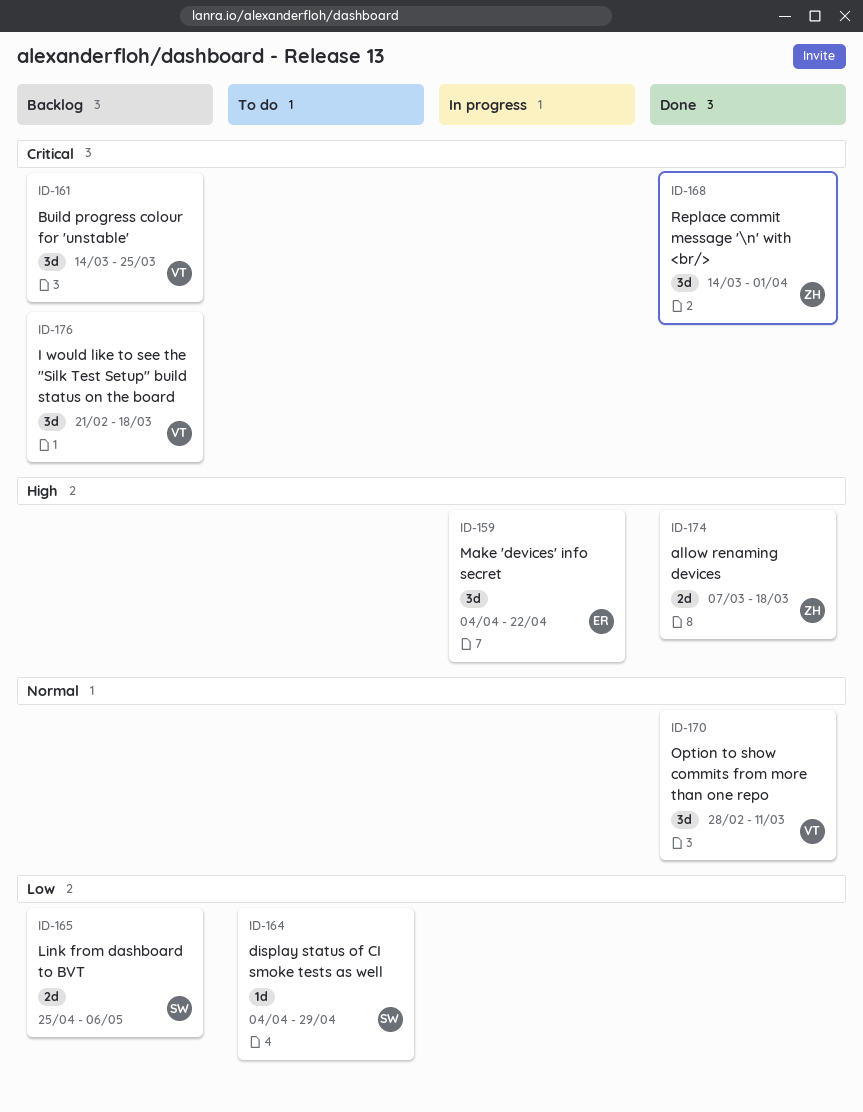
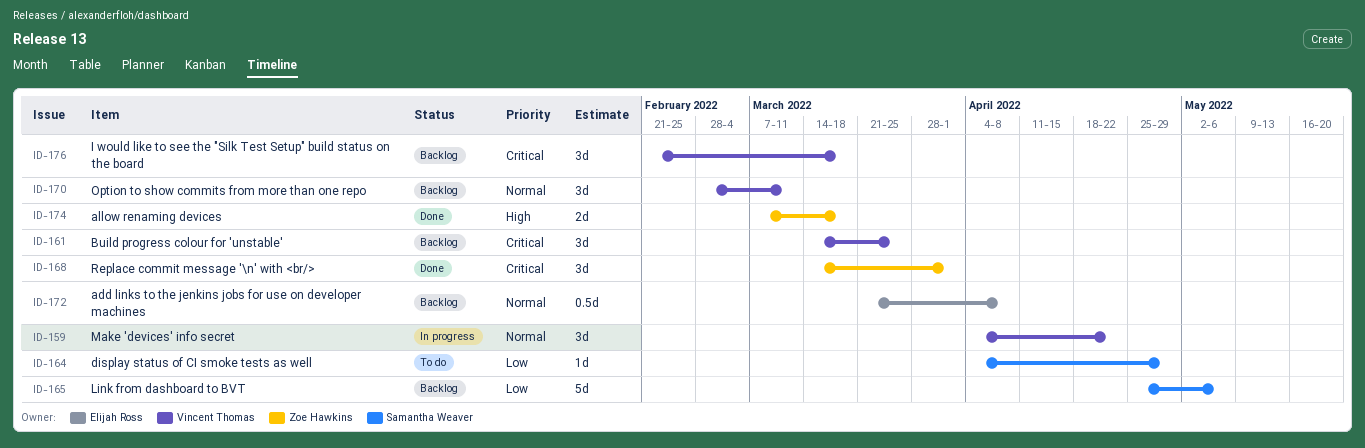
ID-159, owner: Elijah Ross -> Vincent Thomas
ID-159, priority: High -> Normal
ID-165, estimate: 2d -> 5d
ID-170, status: Done -> Backlog
ID-172: none -> present

